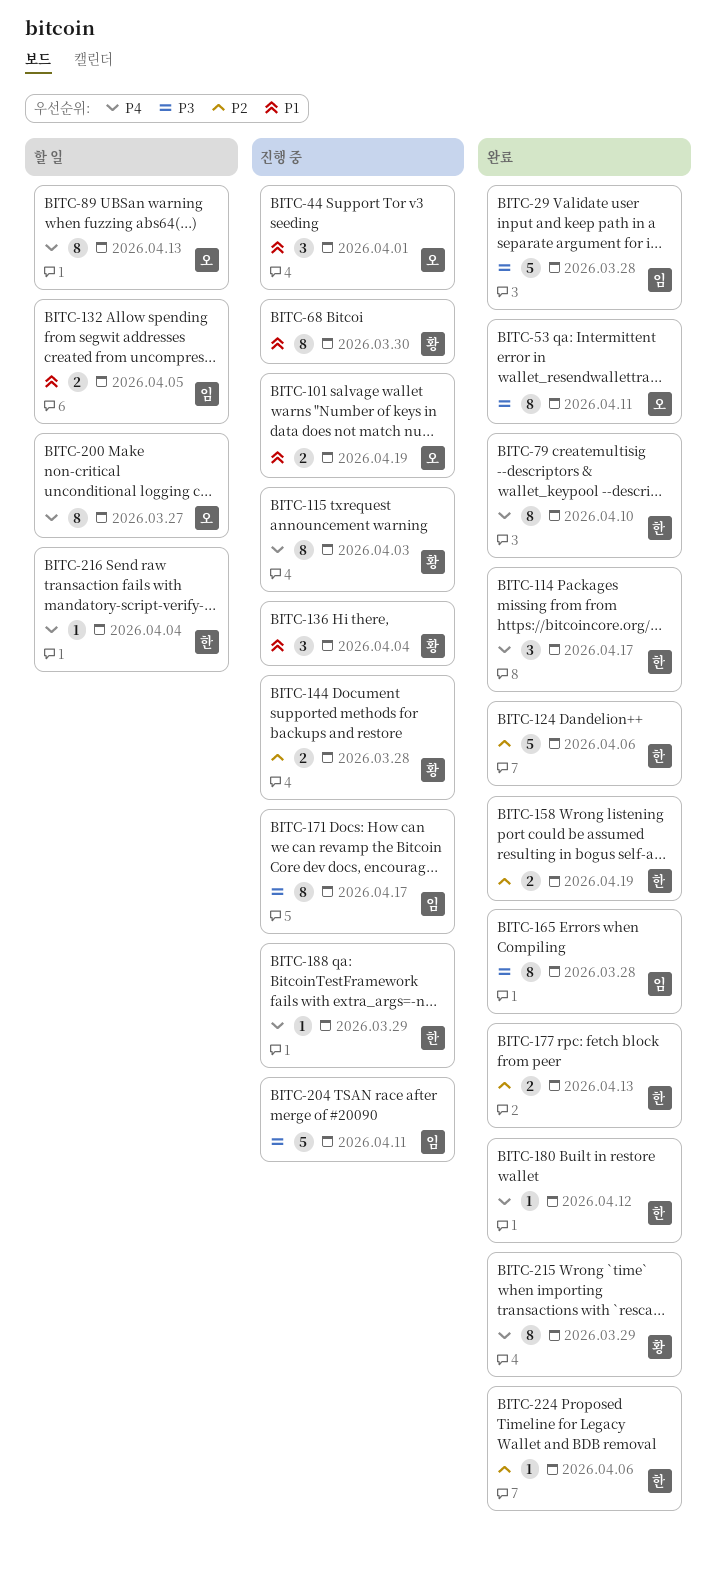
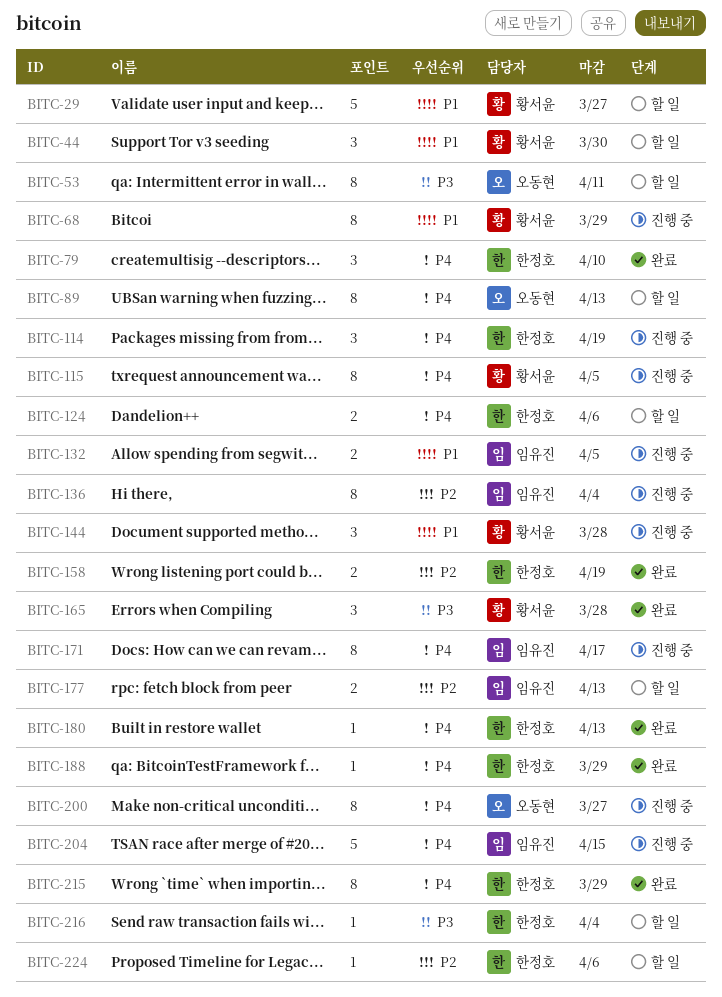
BITC-29, status: 완료 -> 할 일
BITC-29, owner: 임유진 -> 황서윤
BITC-29, priority: P3 -> P1
BITC-29, due: Mar 28 -> Mar 27
BITC-44, status: 진행 중 -> 할 일
BITC-44, owner: 오동현 -> 황서윤
BITC-44, due: Apr 1 -> Mar 30
BITC-53, status: 완료 -> 할 일
BITC-68, due: Mar 30 -> Mar 29
BITC-79, estimate: 8 -> 3
BITC-101: present -> none
BITC-114, status: 완료 -> 진행 중
BITC-114, due: Apr 17 -> Apr 19
BITC-115, due: Apr 3 -> Apr 5
BITC-124, status: 완료 -> 할 일
BITC-124, priority: P2 -> P4
BITC-124, estimate: 5 -> 2
BITC-132, status: 할 일 -> 진행 중
BITC-136, owner: 황서윤 -> 임유진
BITC-136, priority: P1 -> P2
BITC-136, estimate: 3 -> 8
BITC-144, priority: P2 -> P1
BITC-144, estimate: 2 -> 3
BITC-165, owner: 임유진 -> 황서윤
BITC-165, estimate: 8 -> 3
BITC-171, priority: P3 -> P4
BITC-177, status: 완료 -> 할 일
BITC-177, owner: 한정호 -> 임유진
BITC-180, due: Apr 12 -> Apr 13
BITC-188, status: 진행 중 -> 완료
BITC-200, status: 할 일 -> 진행 중
BITC-204, priority: P3 -> P4
BITC-204, due: Apr 11 -> Apr 15
BITC-215, owner: 황서윤 -> 한정호
BITC-216, priority: P4 -> P3
BITC-224, status: 완료 -> 할 일

